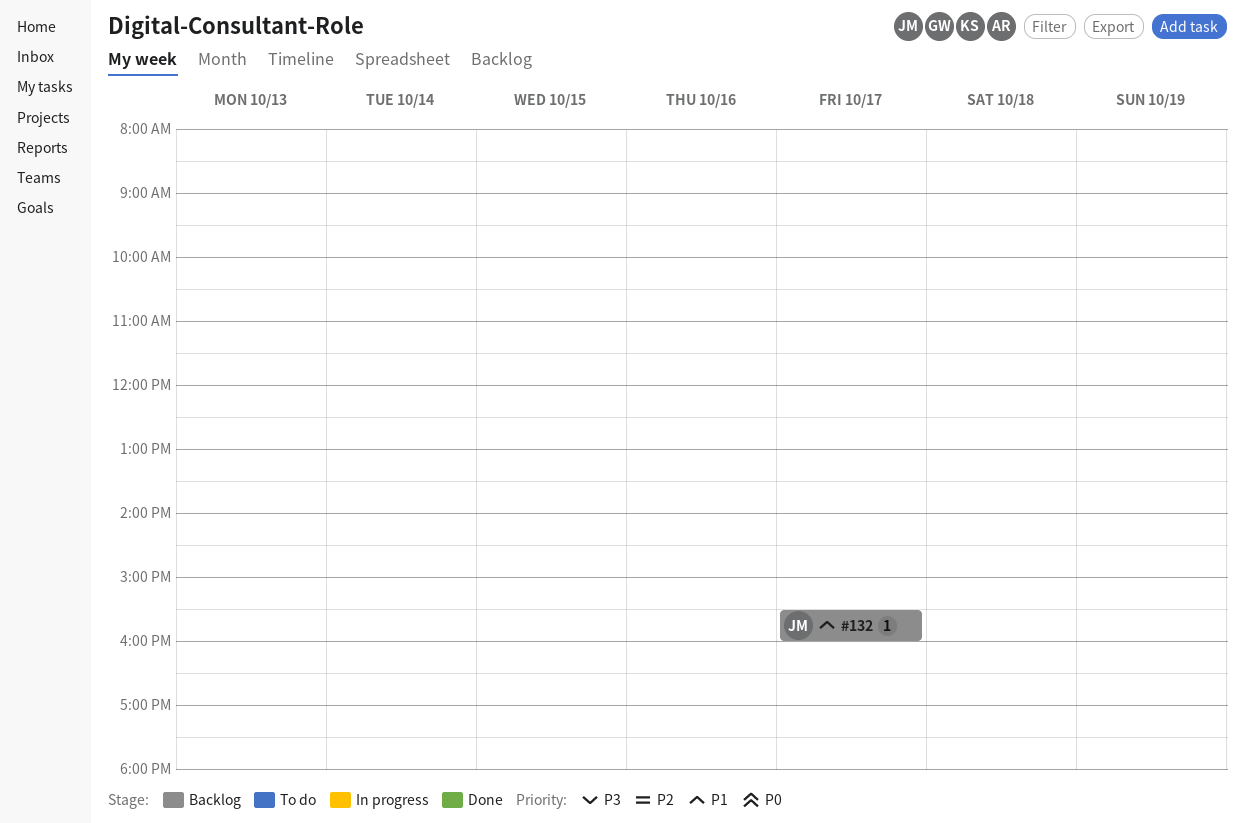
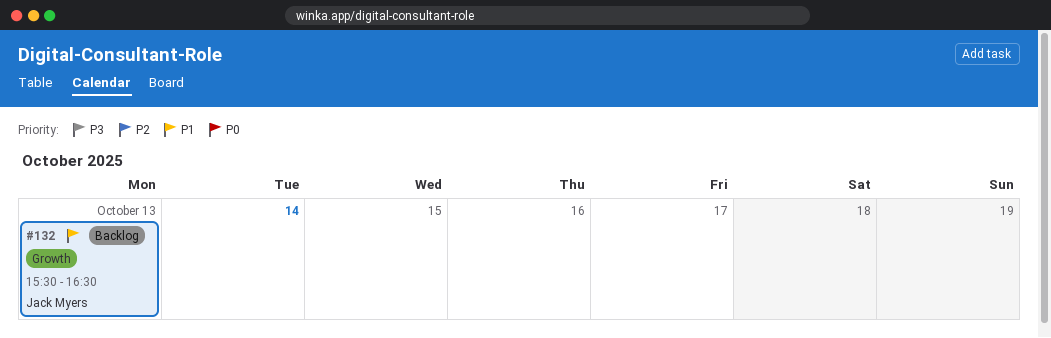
#132, day: Oct 17 -> Oct 13
#132, ends: 16:00 -> 16:30

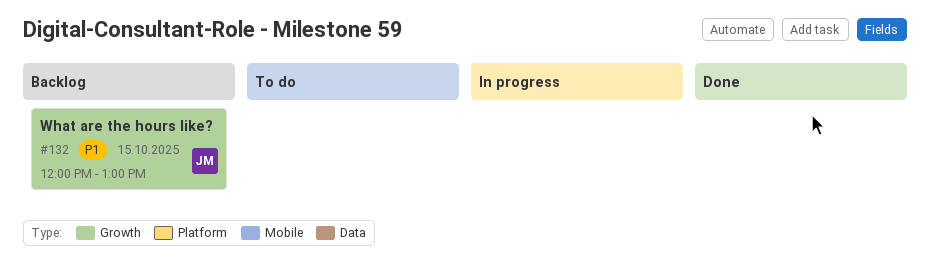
#132, day: Oct 13 -> Oct 15
#132, begins: 15:30 -> 12:00
#132, ends: 16:30 -> 13:00

